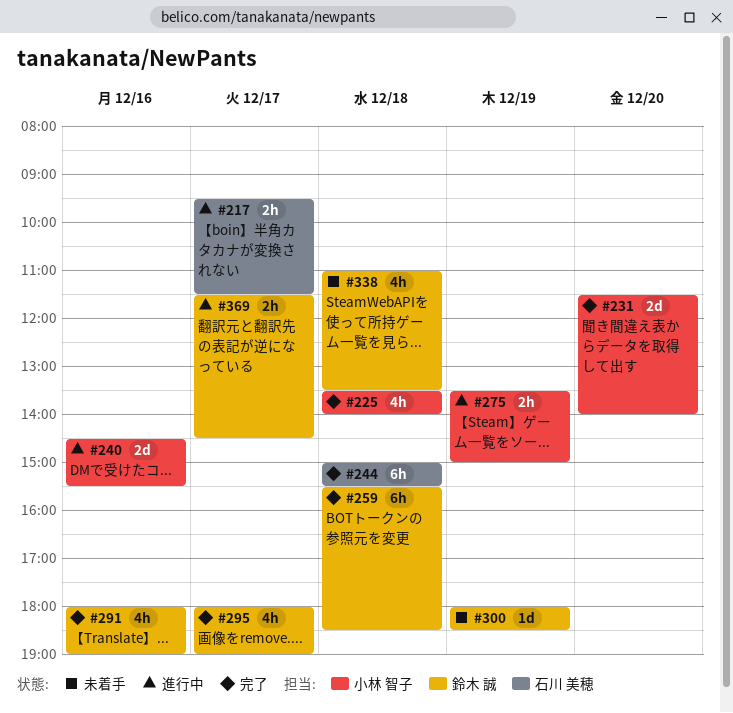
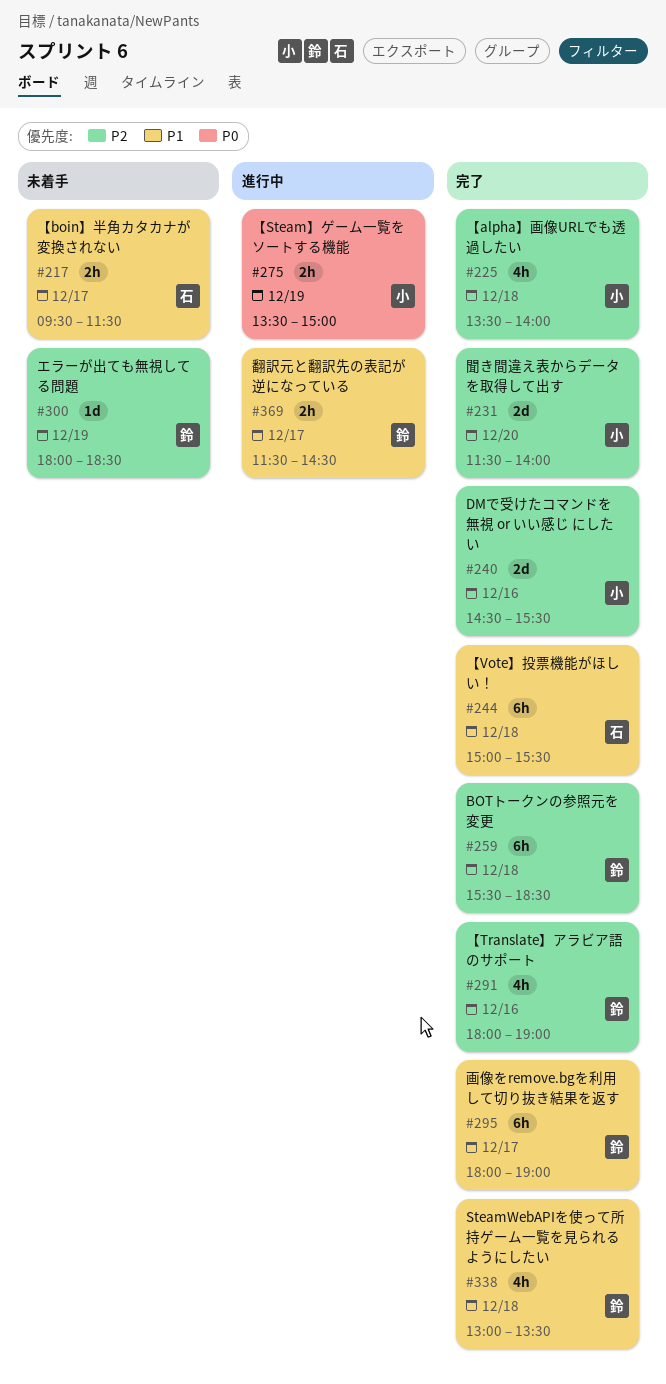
#217, status: 進行中 -> 未着手
#240, status: 進行中 -> 完了
#295, estimate: 4h -> 6h
#338, status: 未着手 -> 完了
#338, begins: 11:00 -> 13:00

